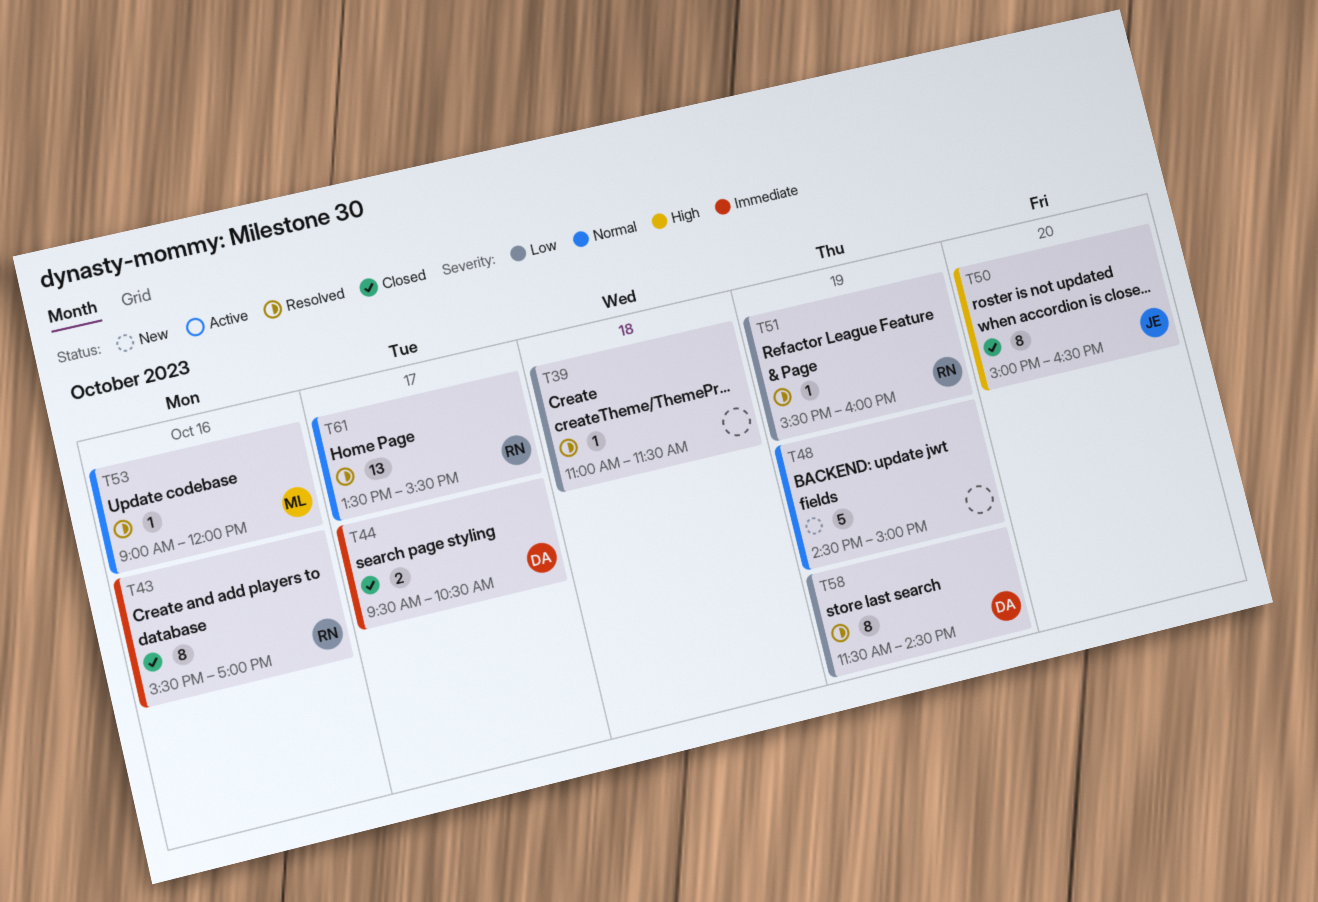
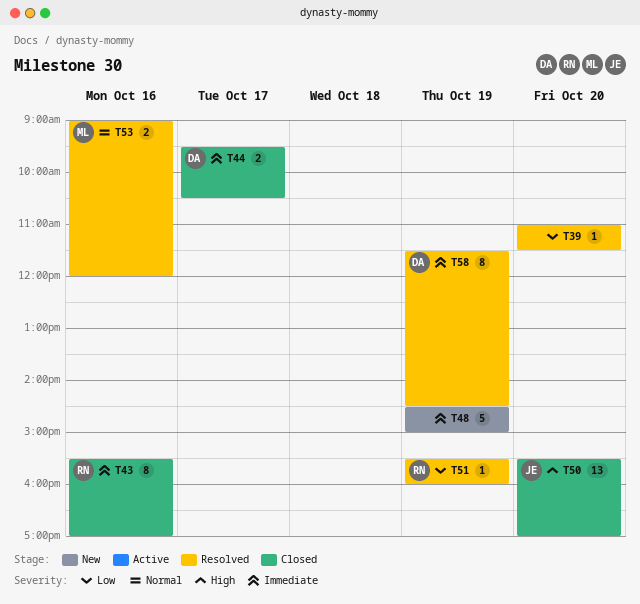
T39, day: Oct 18 -> Oct 20
T48, priority: Normal -> Immediate
T50, estimate: 8 -> 13
T50, begins: 15:00 -> 15:30
T50, ends: 16:30 -> 17:00
T53, estimate: 1 -> 2
T58, priority: Low -> Immediate
T61: present -> none

